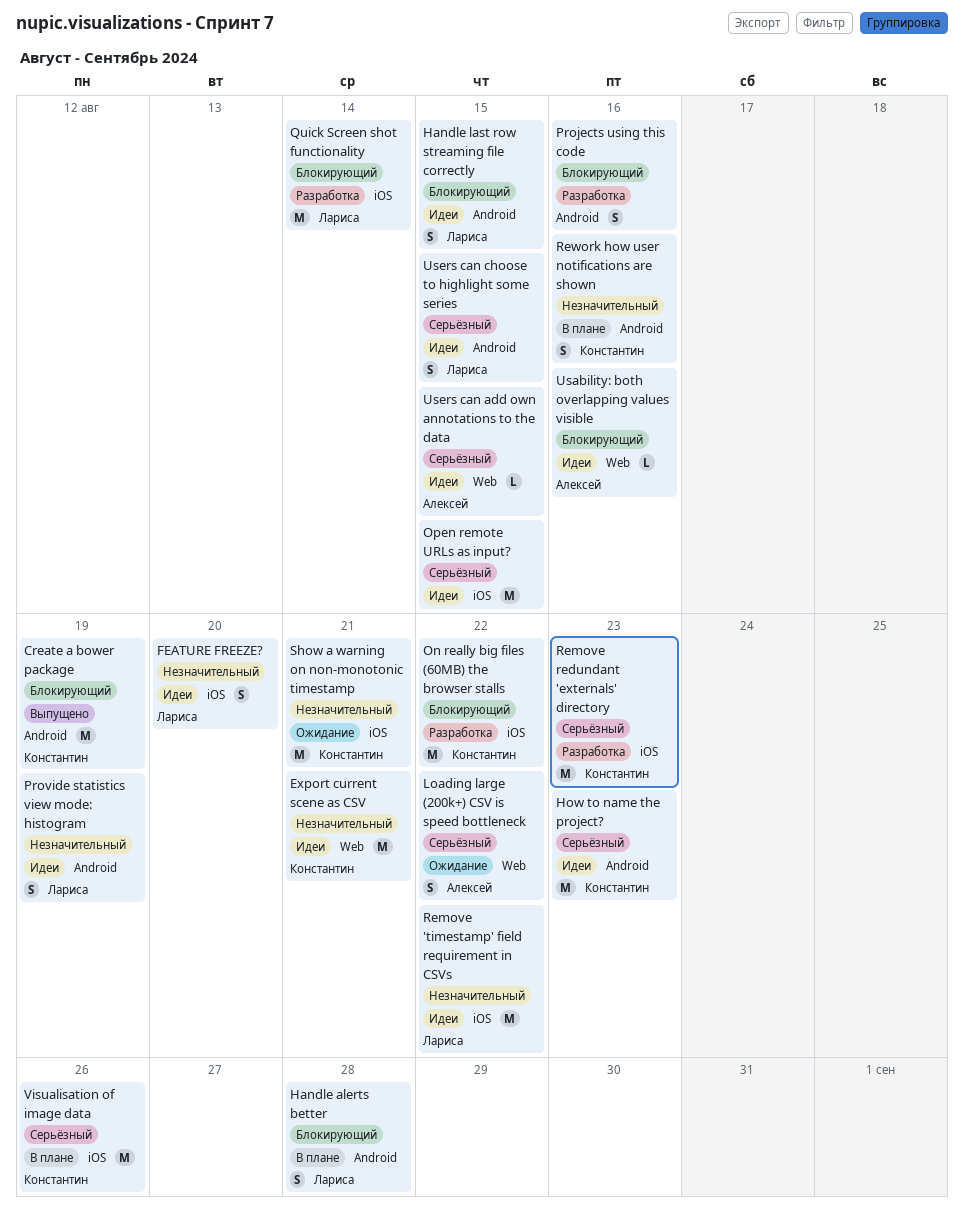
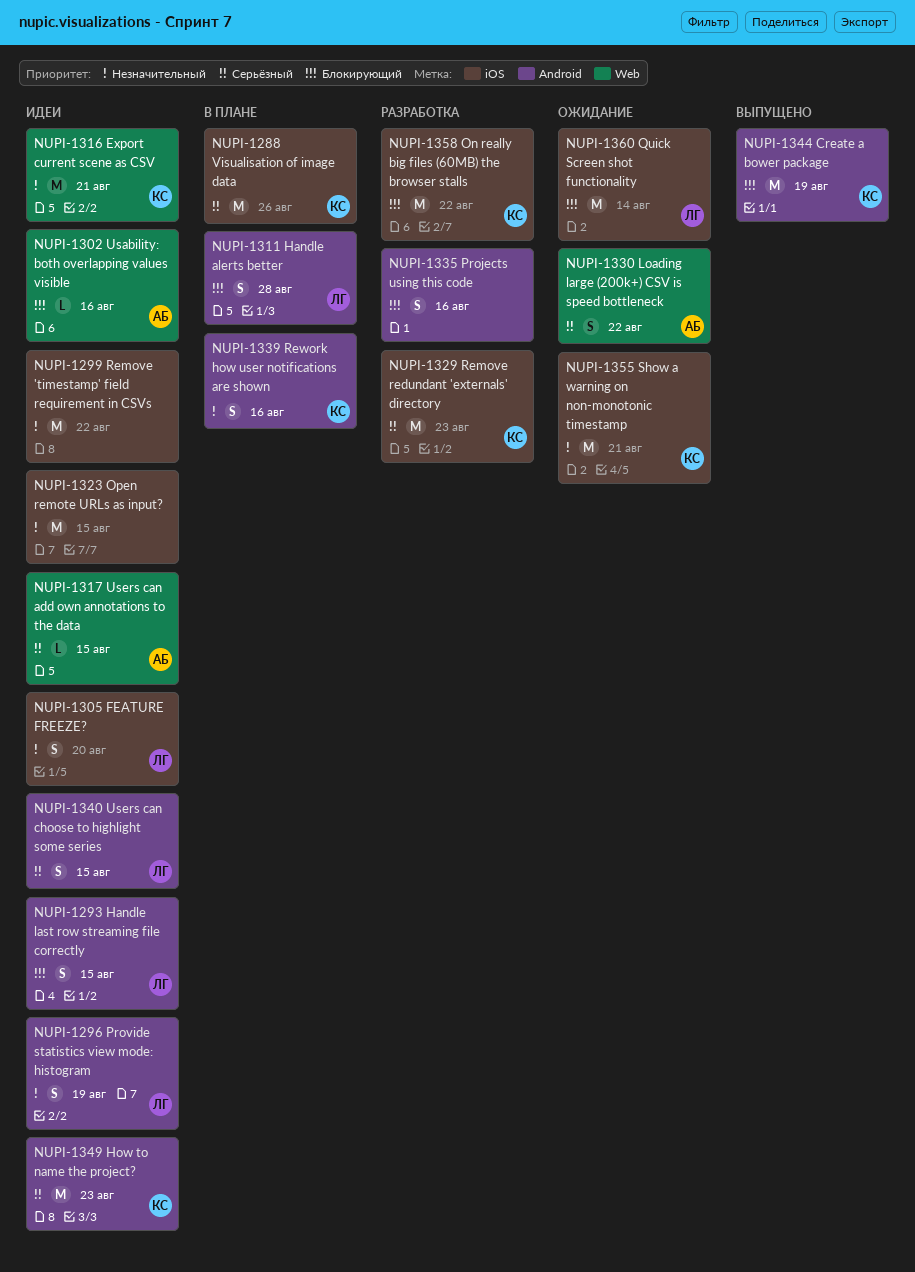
Open remote URLs as input?, priority: Серьёзный -> Незначительный
Quick Screen shot functionality, status: Разработка -> Ожидание
Remove 'timestamp' field requirement in CSVs, owner: Лариса -> none

